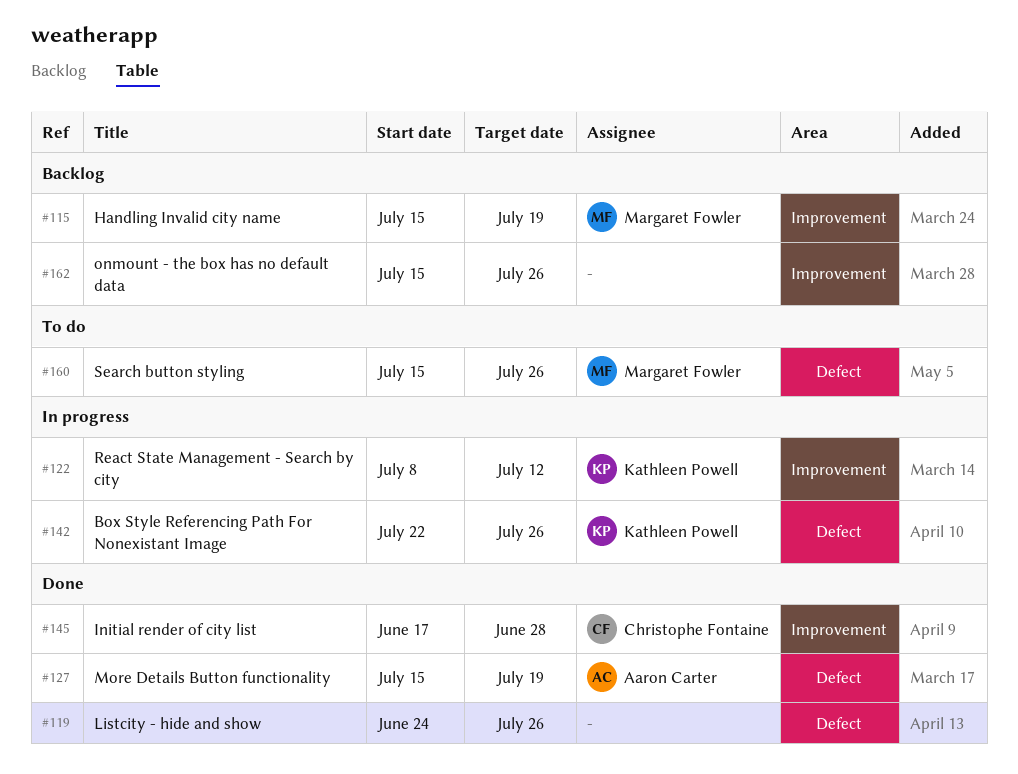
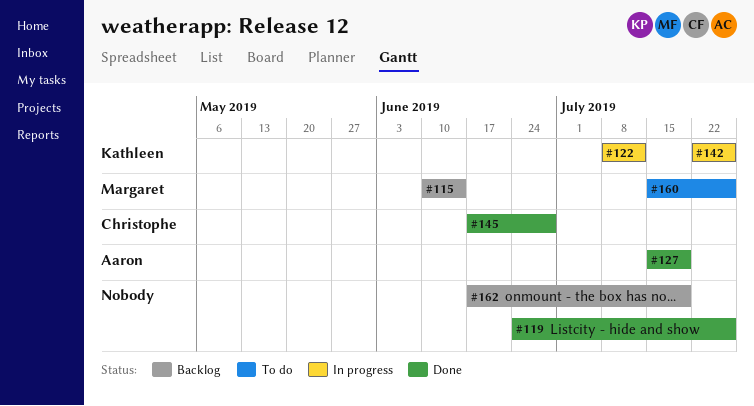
#115, start: Jul 15 -> Jun 10
#115, due: Jul 19 -> Jun 14
#162, start: Jul 15 -> Jun 17
#162, due: Jul 26 -> Jul 19

